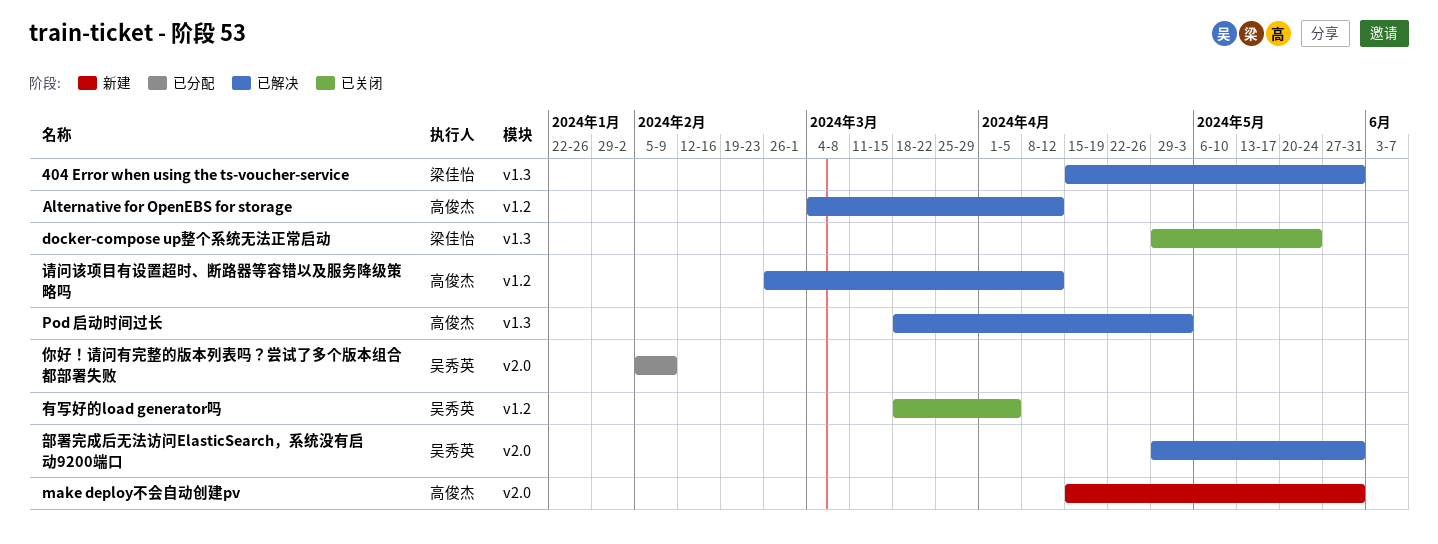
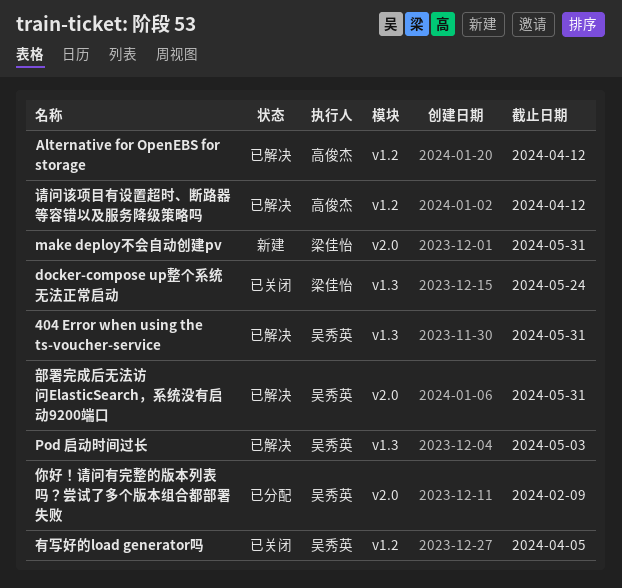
404 Error when using the ts-voucher-service, owner: 梁佳怡 -> 吴秀英
make deploy不会自动创建pv, owner: 高俊杰 -> 梁佳怡
Pod 启动时间过长, owner: 高俊杰 -> 吴秀英

